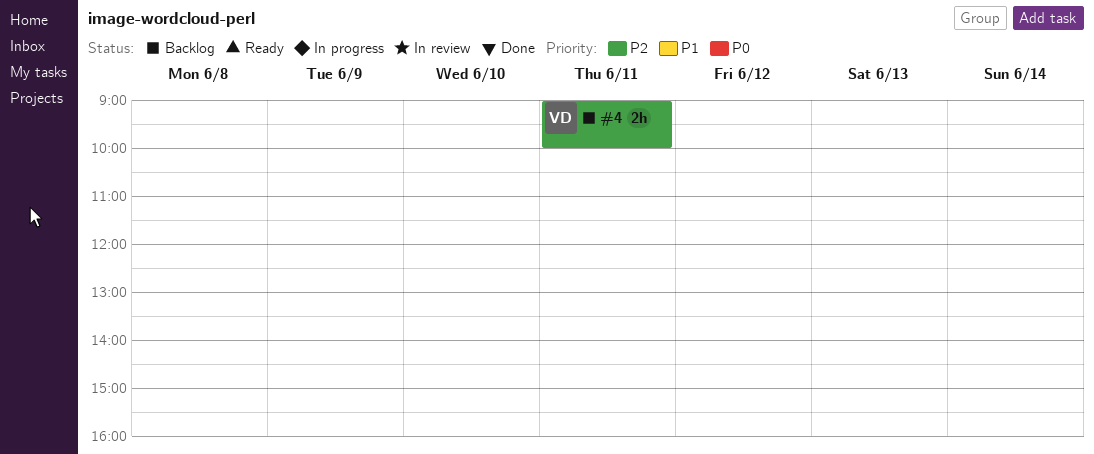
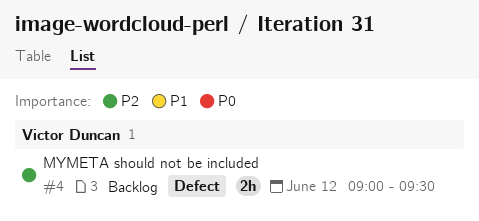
#4, day: Jun 11 -> Jun 12
#4, ends: 10:00 -> 09:30

